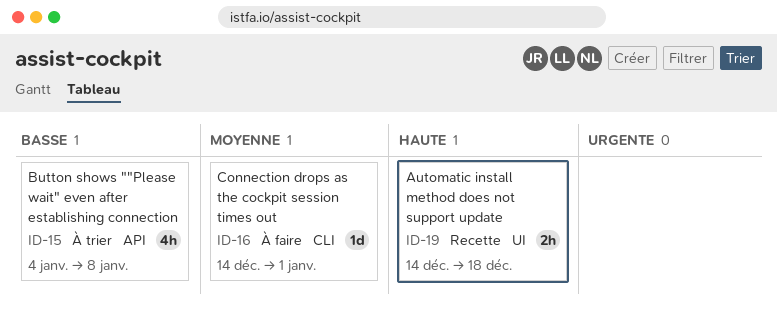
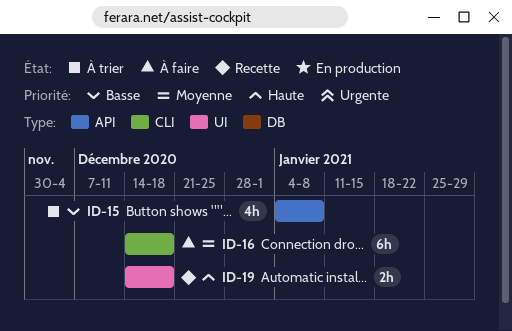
ID-16, estimate: 1d -> 6h
ID-16, due: Jan 1 -> Dec 18

